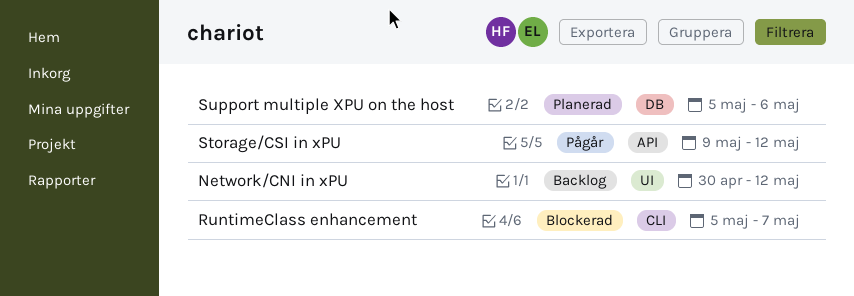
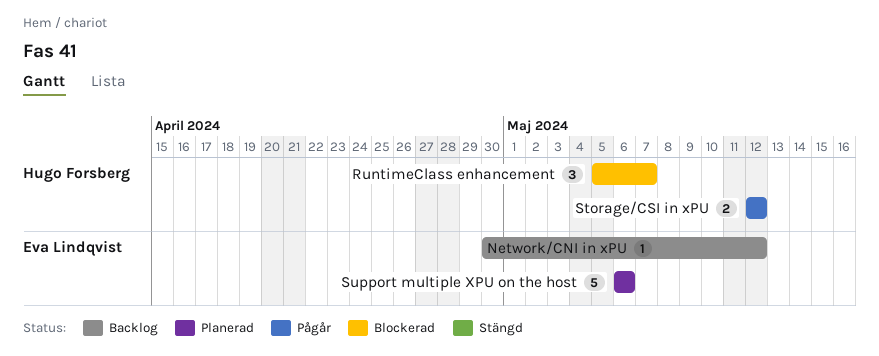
Storage/CSI in xPU, start: May 9 -> May 12
Support multiple XPU on the host, start: May 5 -> May 6

